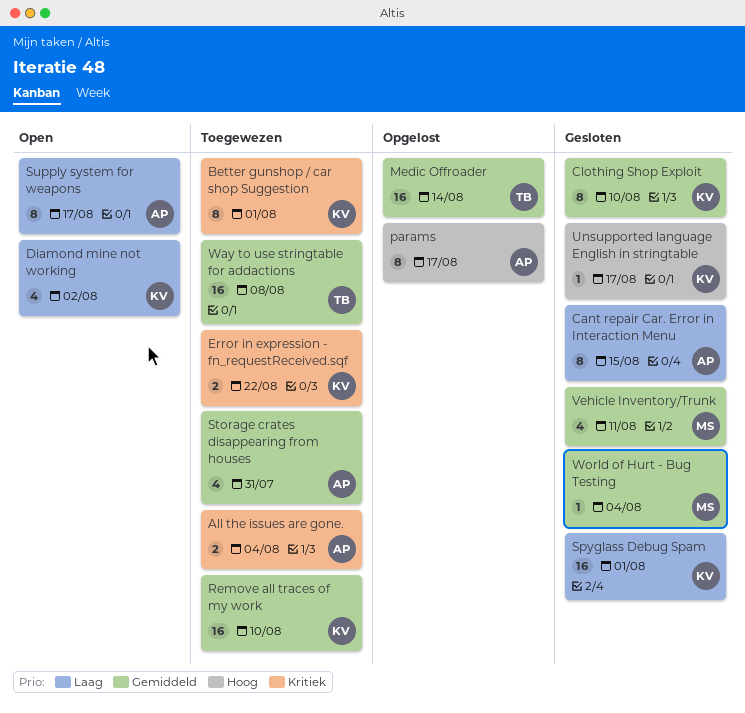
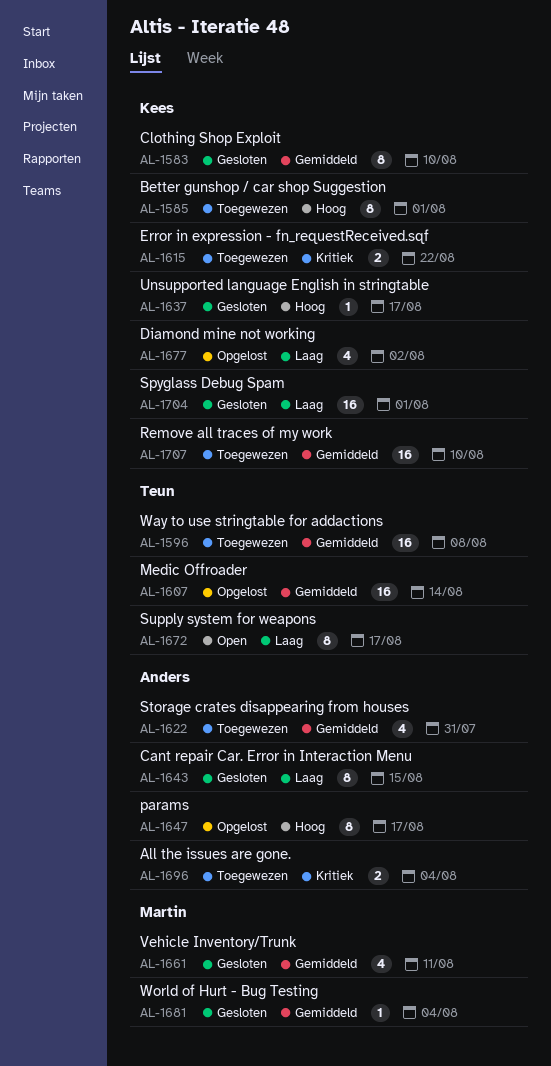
Better gunshop / car shop Suggestion, priority: Kritiek -> Hoog
Diamond mine not working, status: Open -> Opgelost
Supply system for weapons, owner: Anders -> Teun

